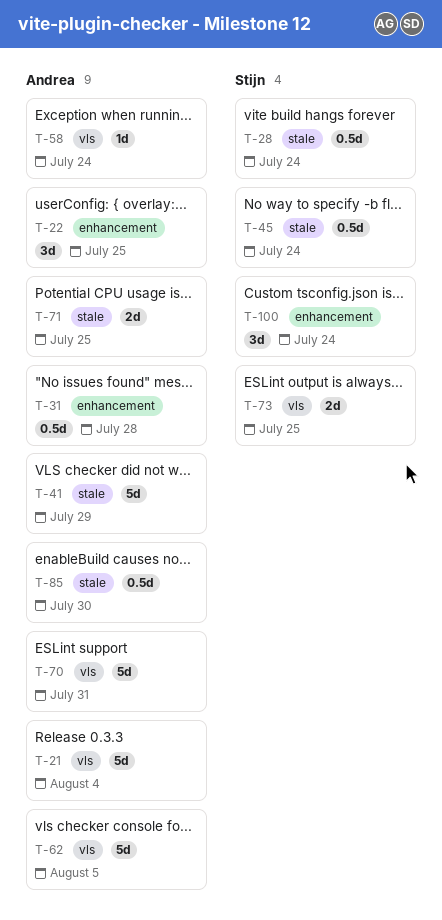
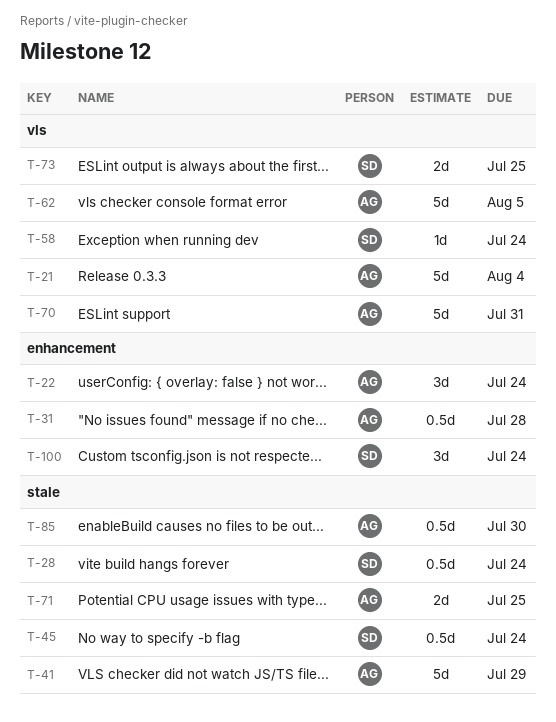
T-22, due: Jul 25 -> Jul 24
T-58, owner: Andrea -> Stijn

